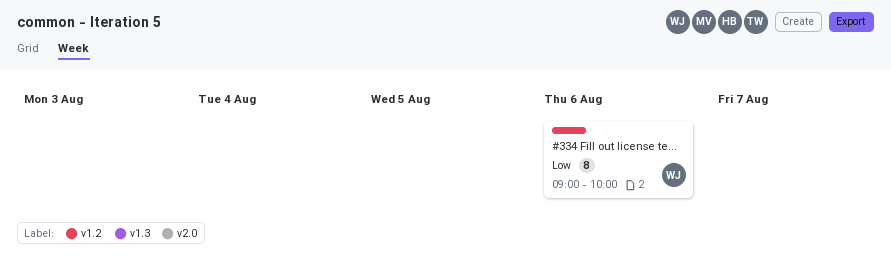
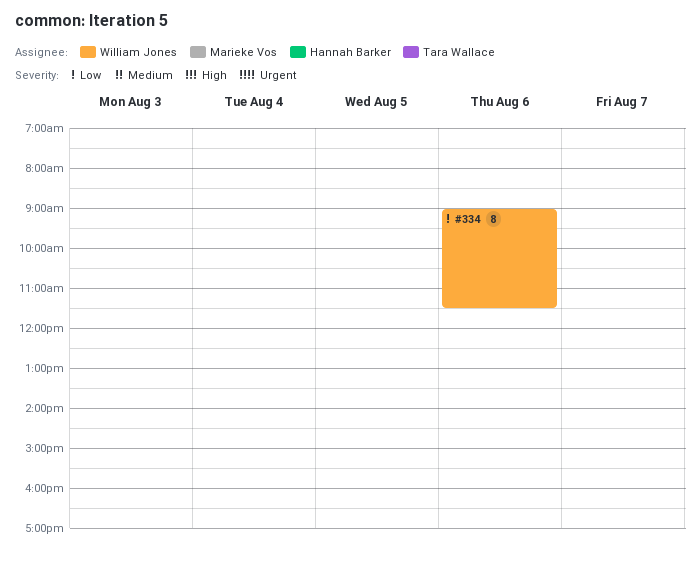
#334, ends: 10:00 -> 11:30

